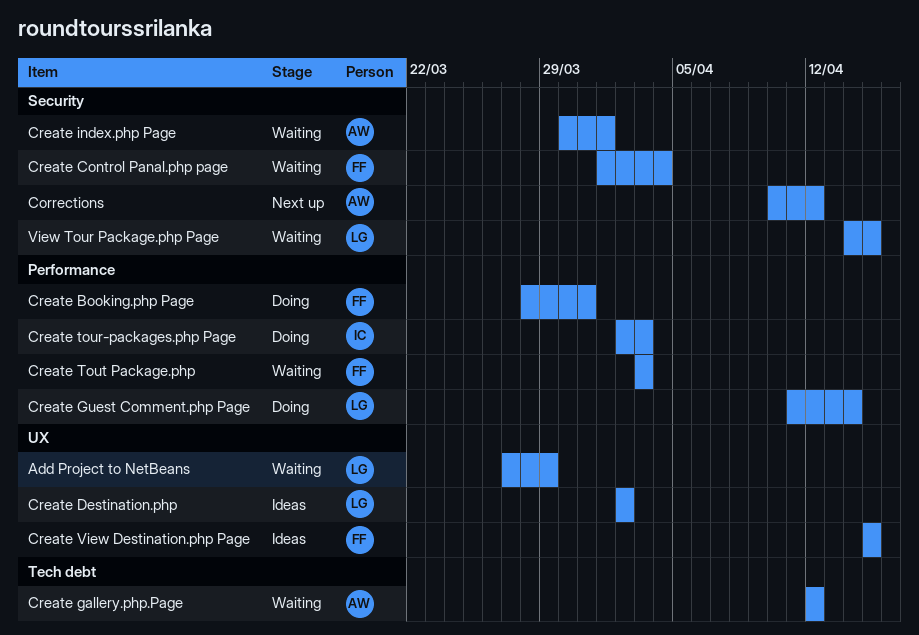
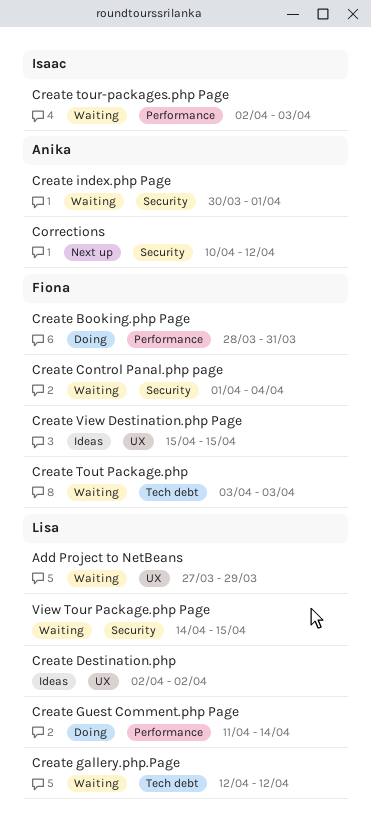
Create gallery.php.Page, owner: Anika -> Lisa
Create tour-packages.php Page, status: Doing -> Waiting
Create Tout Package.php, label: Performance -> Tech debt

